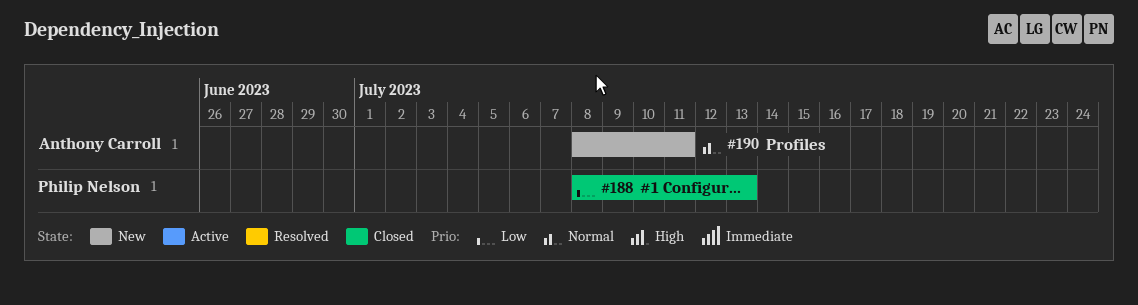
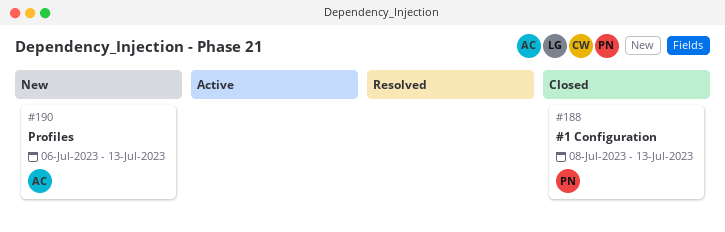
#190, start: Jul 8 -> Jul 6
#190, due: Jul 11 -> Jul 13

